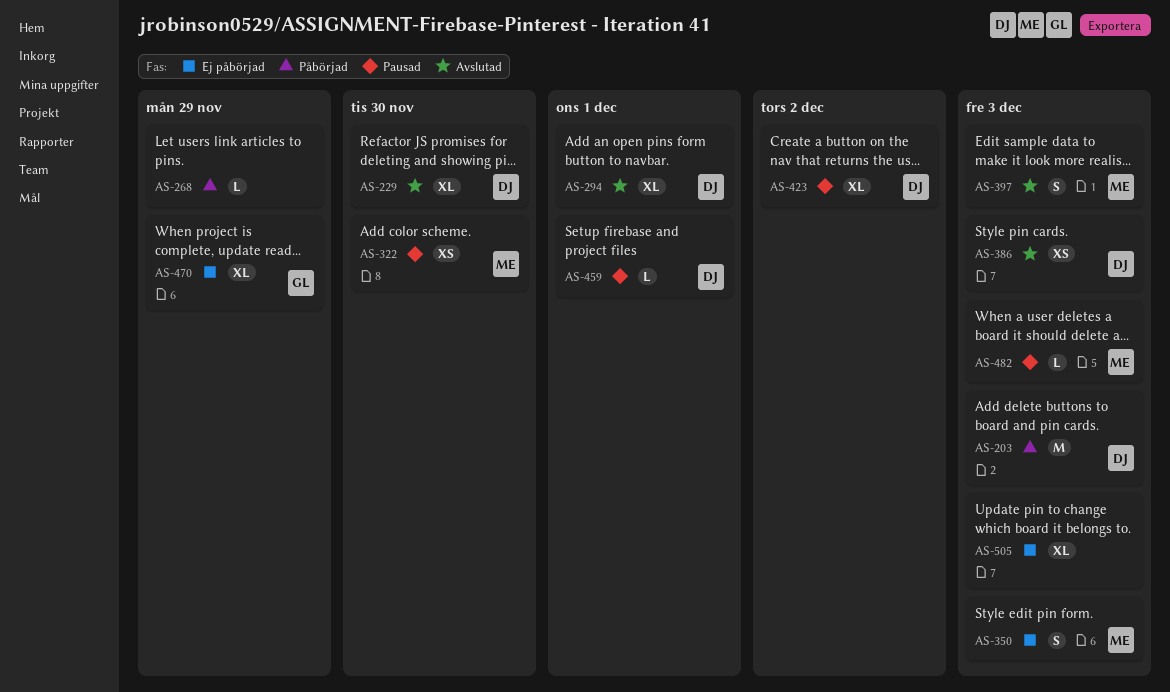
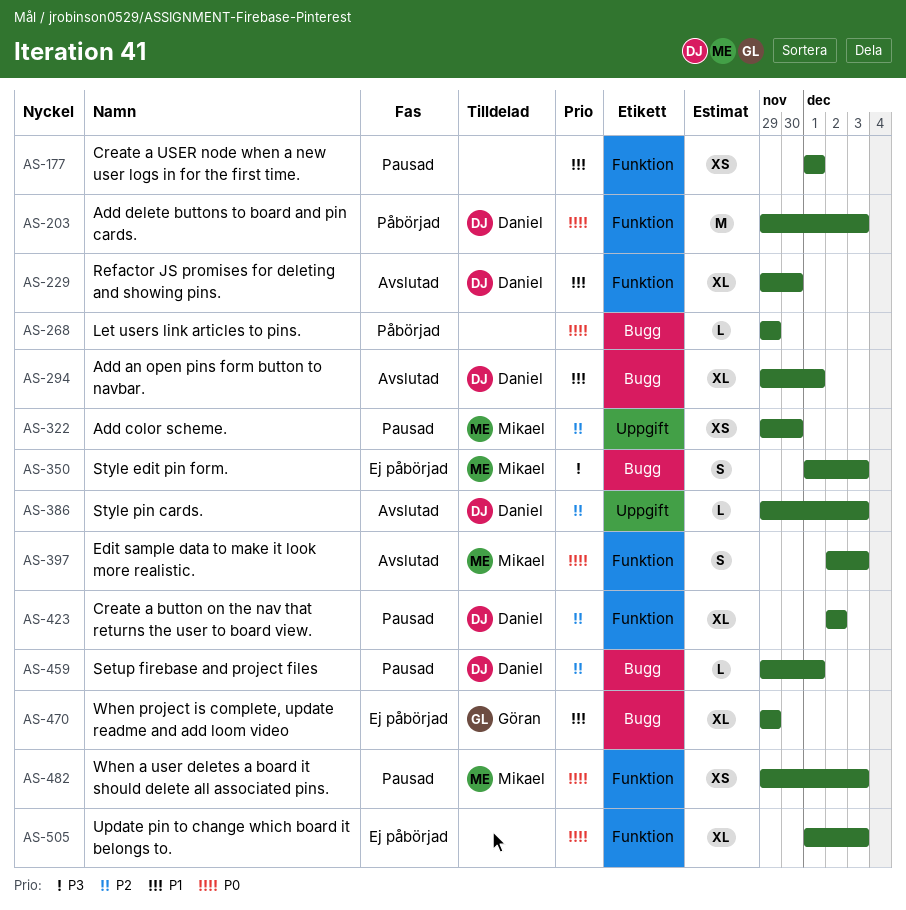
AS-177: none -> present
AS-386, estimate: XS -> L
AS-482, estimate: L -> XS

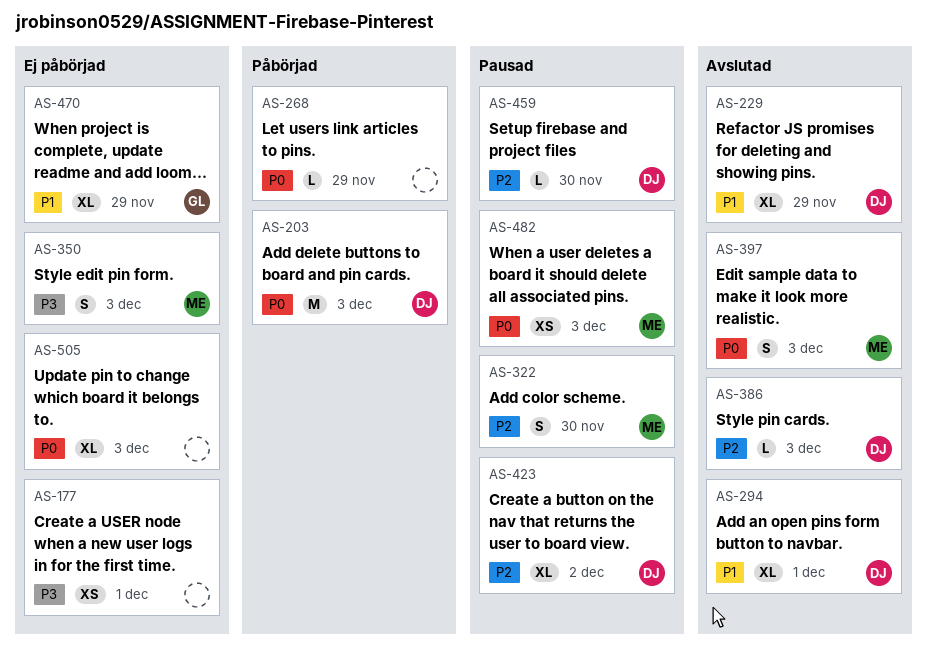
AS-177, status: Pausad -> Ej påbörjad
AS-177, priority: P1 -> P3
AS-229, due: Nov 30 -> Nov 29
AS-322, estimate: XS -> S
AS-459, due: Dec 1 -> Nov 30

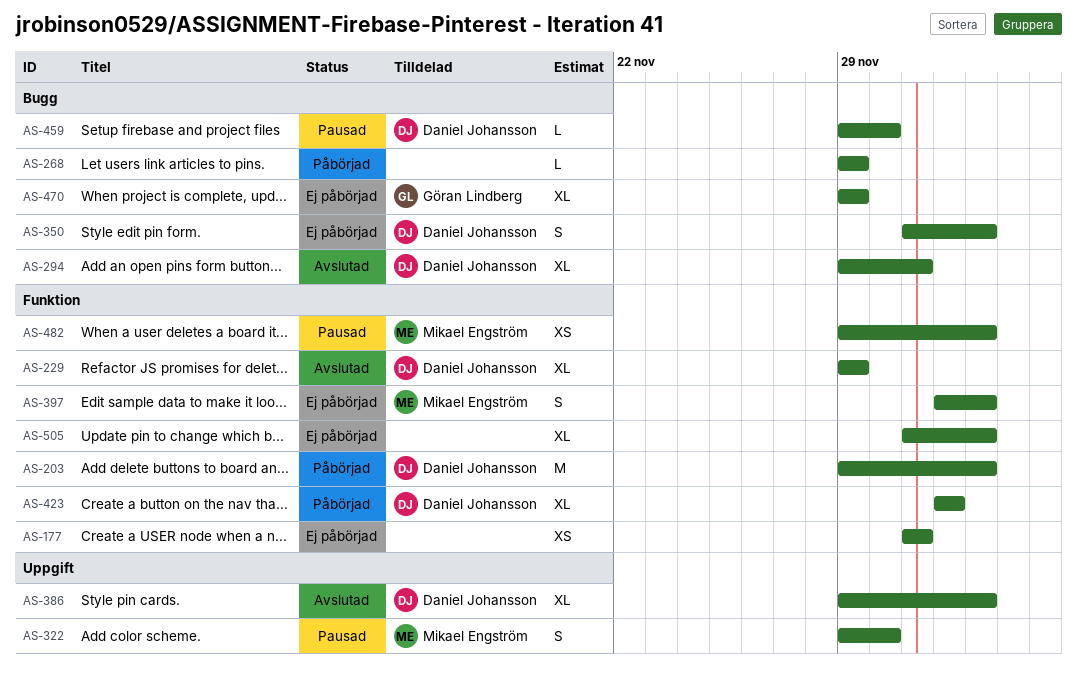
AS-350, owner: Mikael Engström -> Daniel Johansson
AS-386, estimate: L -> XL
AS-397, status: Avslutad -> Ej påbörjad
AS-423, status: Pausad -> Påbörjad

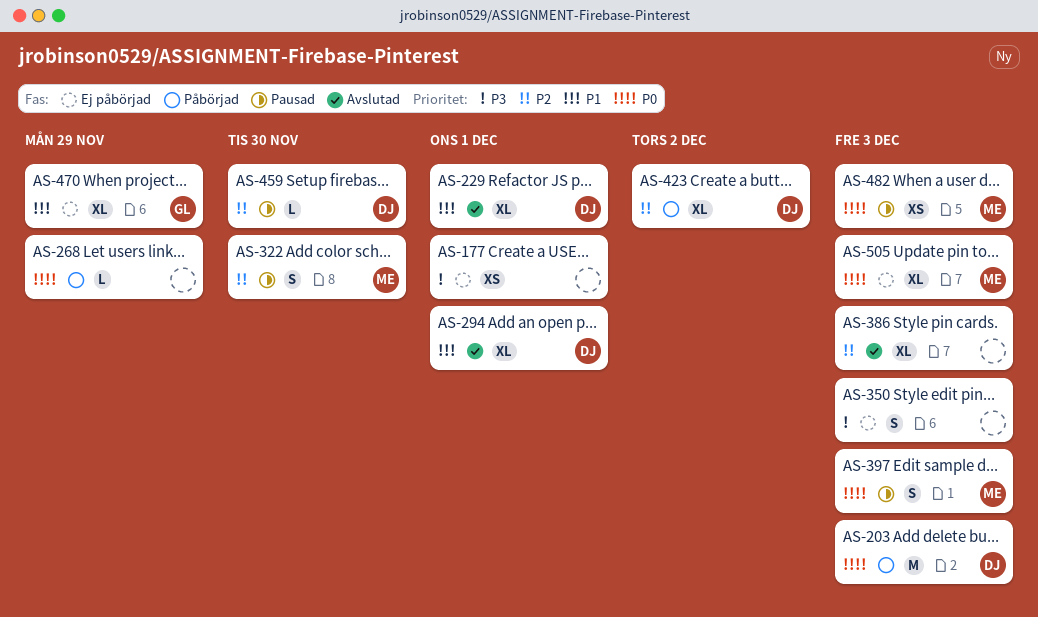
AS-229, due: Nov 29 -> Dec 1
AS-350, owner: Daniel Johansson -> none
AS-386, owner: Daniel Johansson -> none
AS-397, status: Ej påbörjad -> Pausad
AS-505, owner: none -> Mikael Engström

